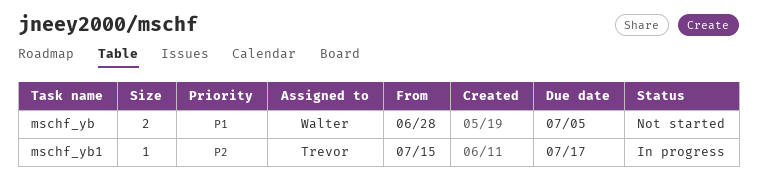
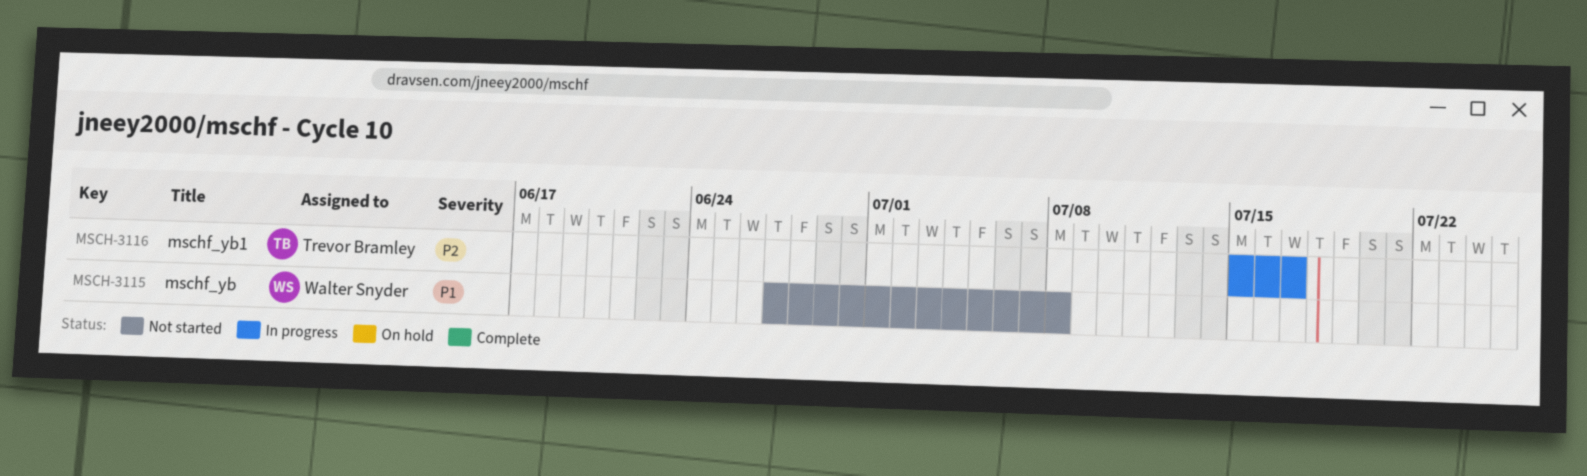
mschf_yb, start: Jun 28 -> Jun 27
mschf_yb, due: Jul 5 -> Jul 8

